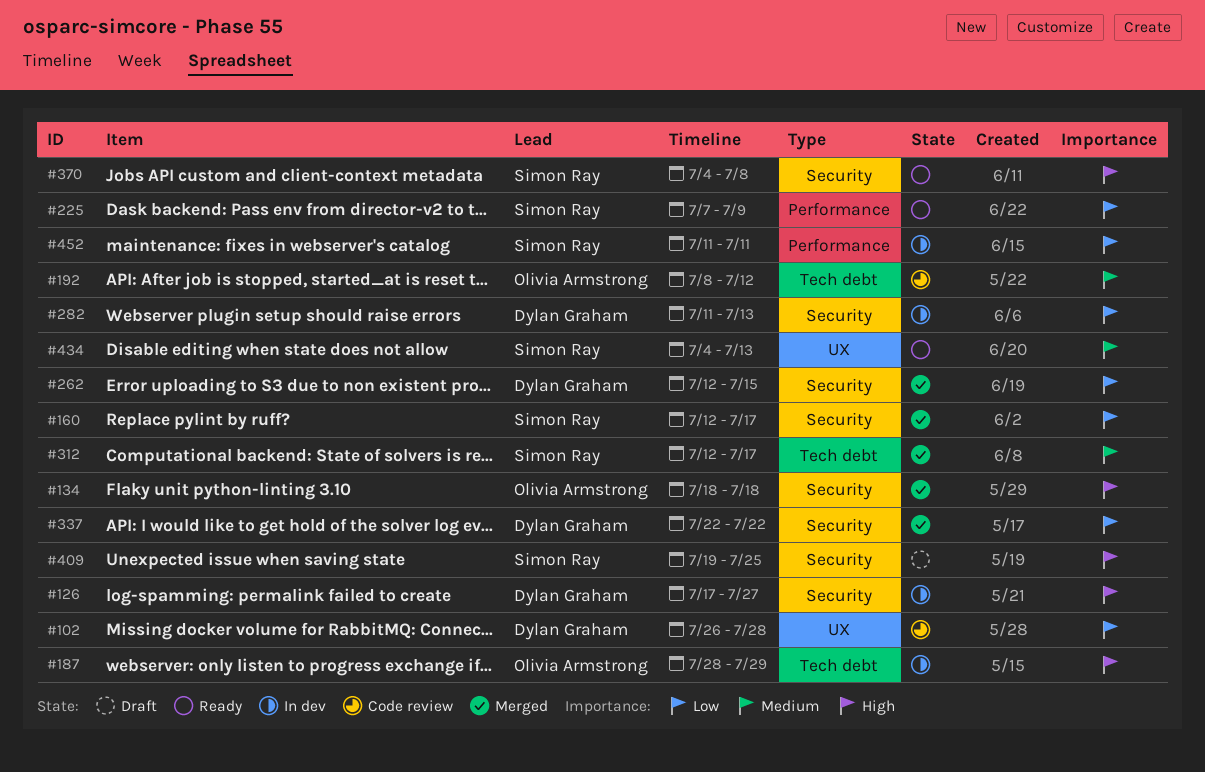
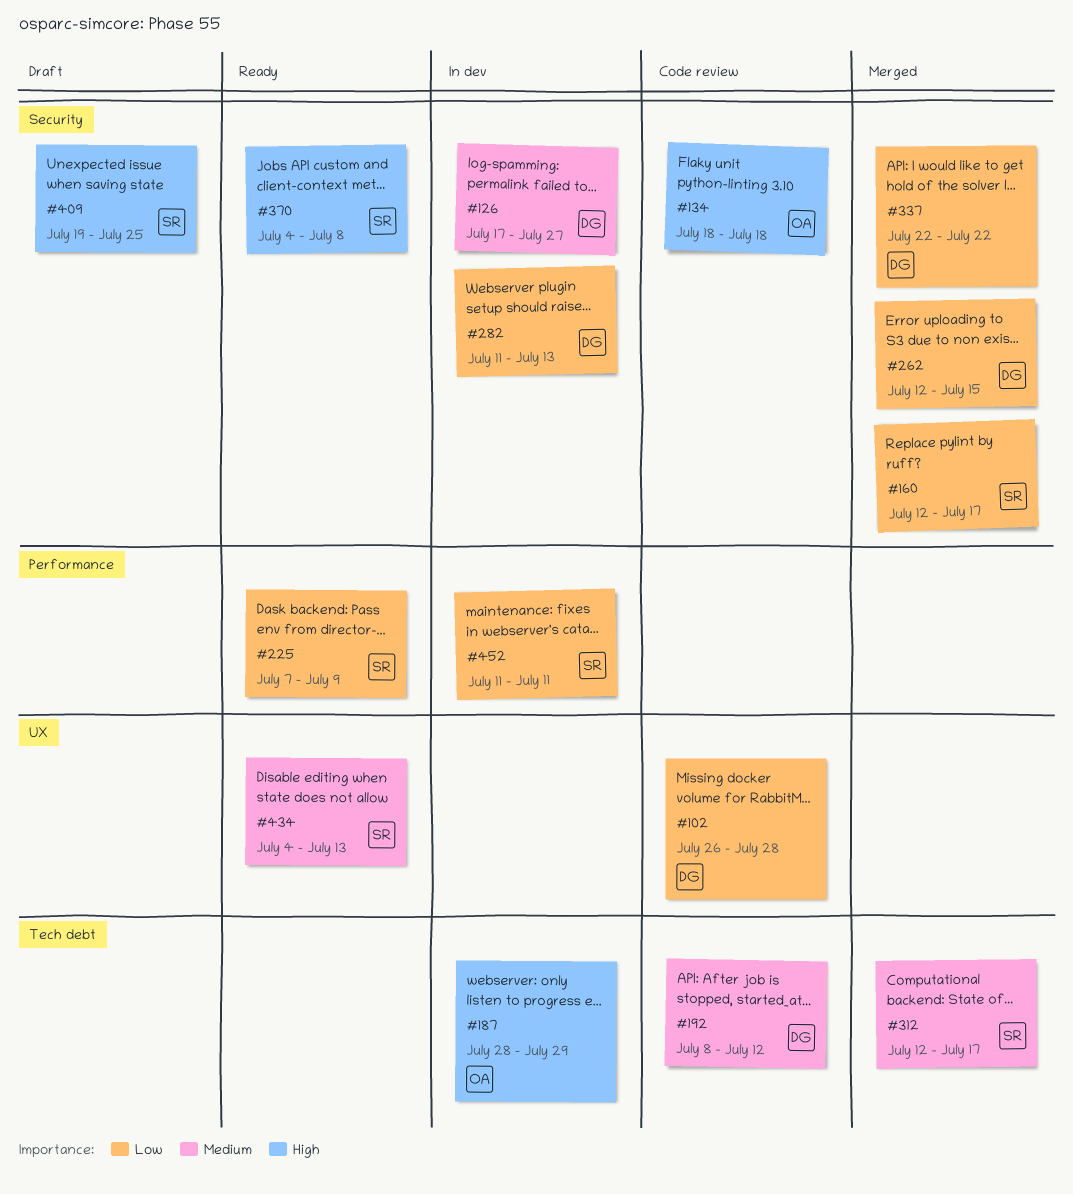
#126, priority: High -> Medium
#134, status: Merged -> Code review
#192, owner: Olivia Armstrong -> Dylan Graham

